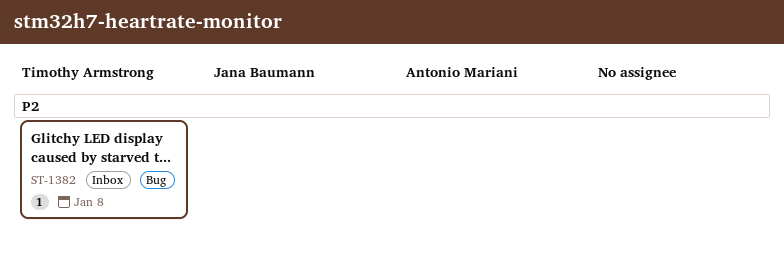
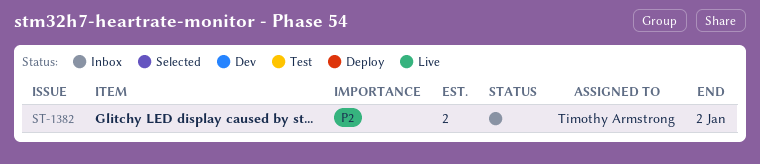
ST-1382, estimate: 1 -> 2
ST-1382, due: Jan 8 -> Jan 2

